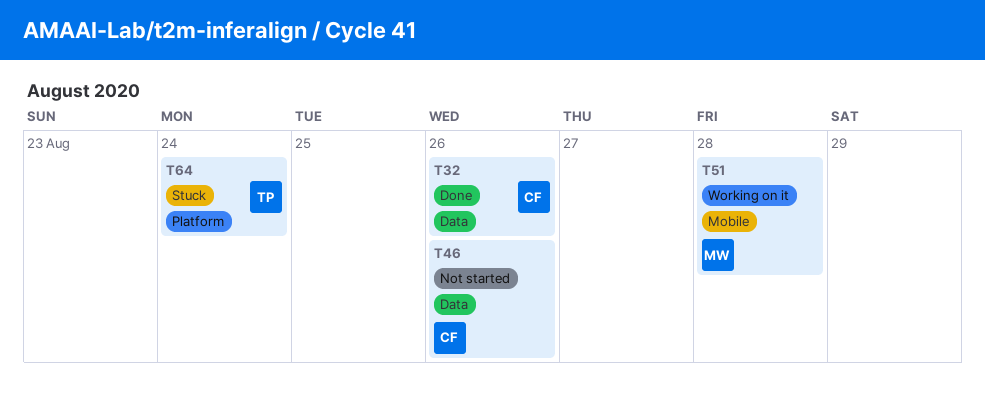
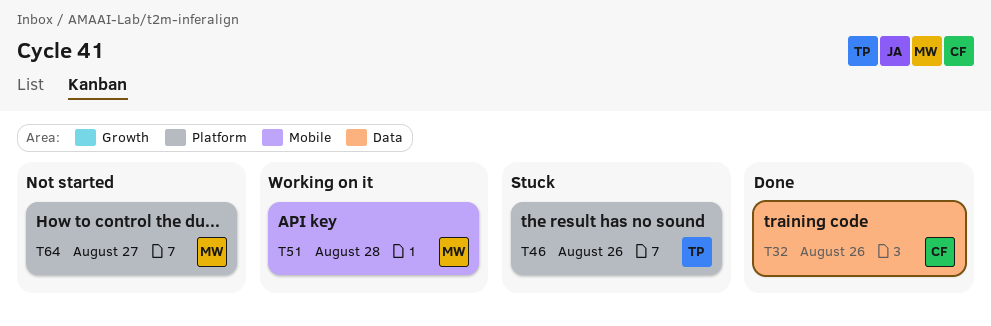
T46, status: Not started -> Stuck
T46, owner: CF -> TP
T46, label: Data -> Platform
T64, status: Stuck -> Not started
T64, owner: TP -> MW
T64, due: Aug 24 -> Aug 27

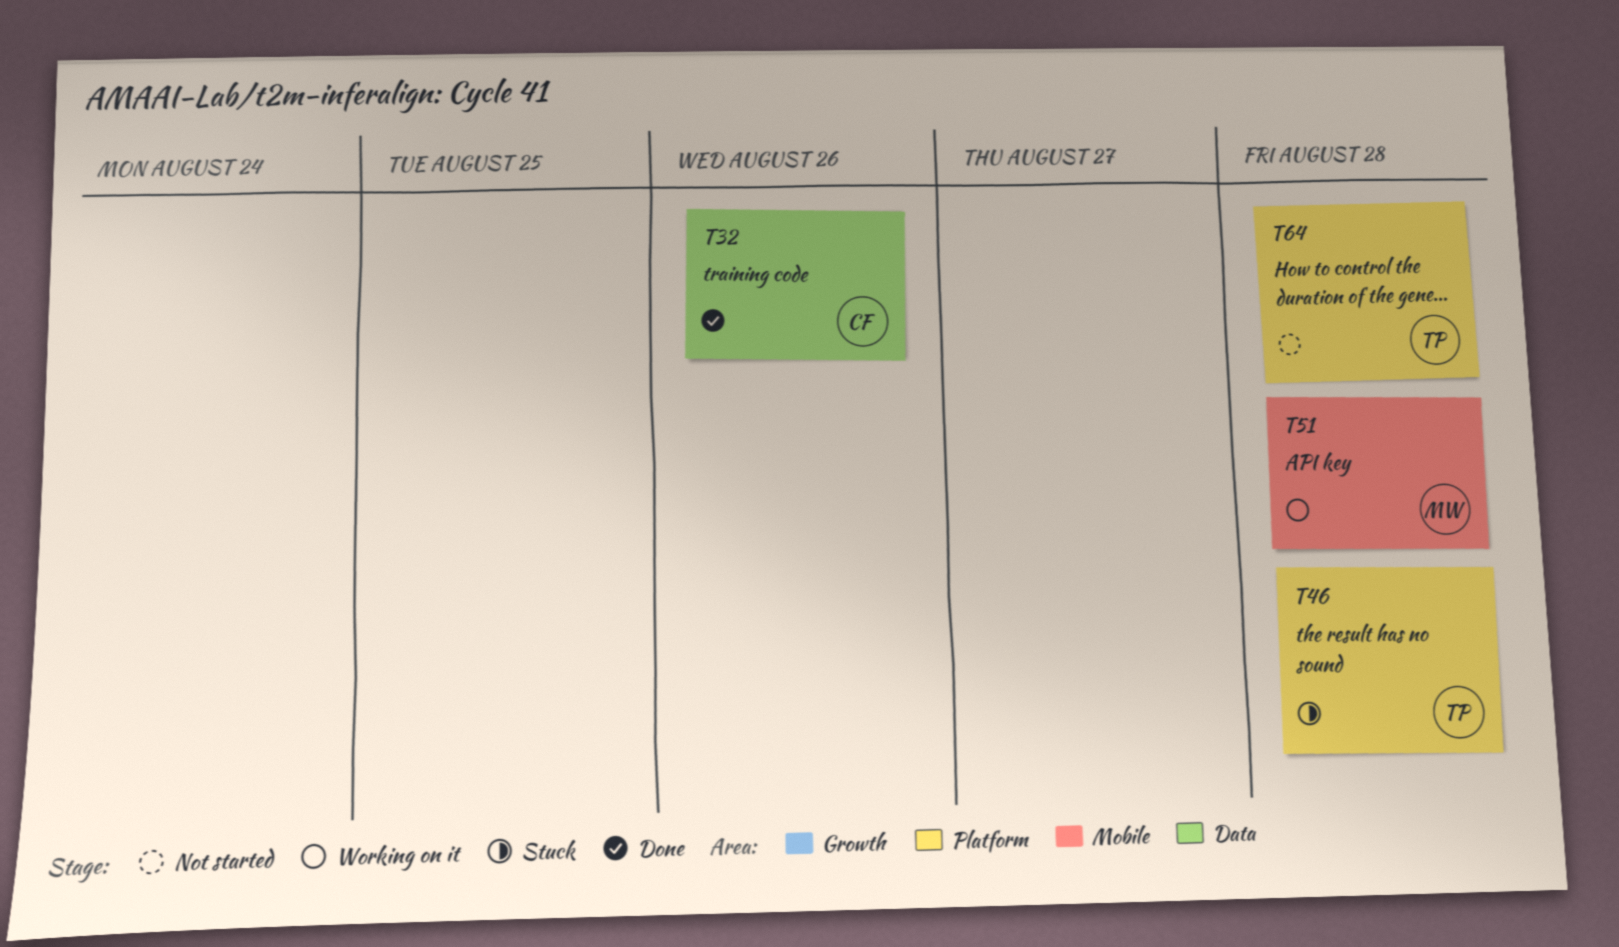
T46, due: Aug 26 -> Aug 28
T64, owner: MW -> TP
T64, due: Aug 27 -> Aug 28

